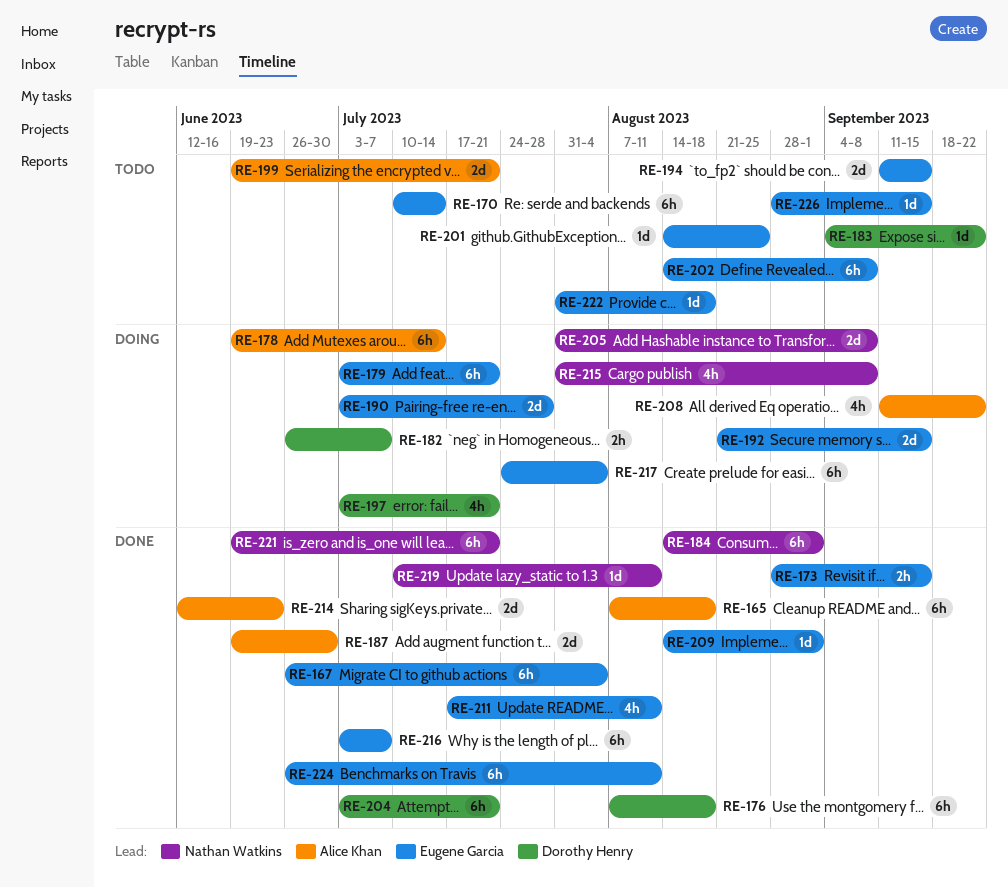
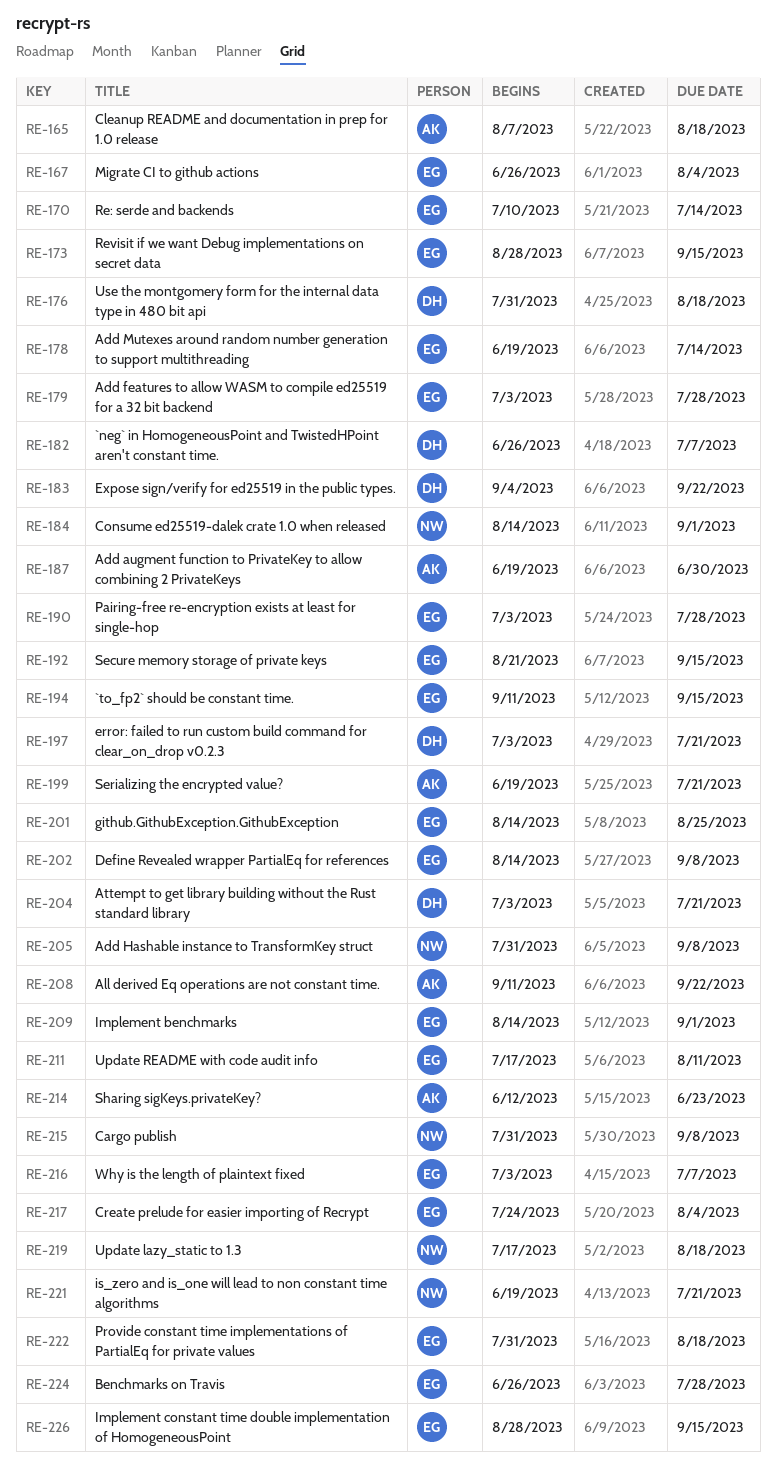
RE-176, start: Aug 7 -> Jul 31
RE-178, owner: Alice Khan -> Eugene Garcia
RE-179, due: Jul 21 -> Jul 28
RE-219, start: Jul 10 -> Jul 17
RE-219, due: Aug 11 -> Aug 18
RE-224, due: Aug 11 -> Jul 28

